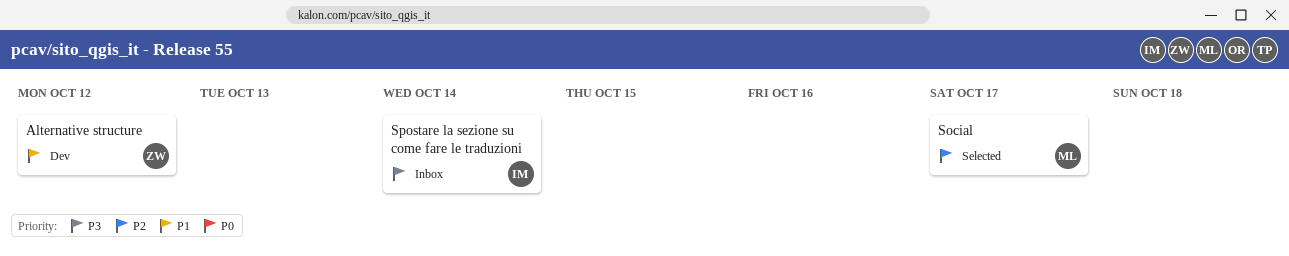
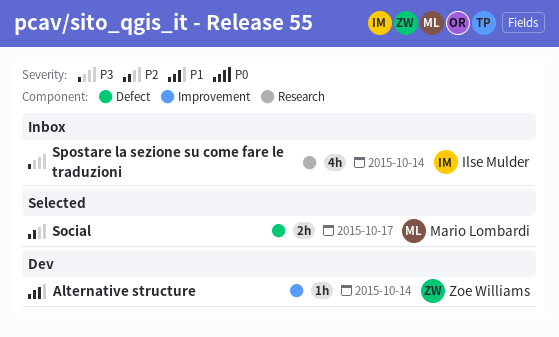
Alternative structure, due: Oct 12 -> Oct 14

